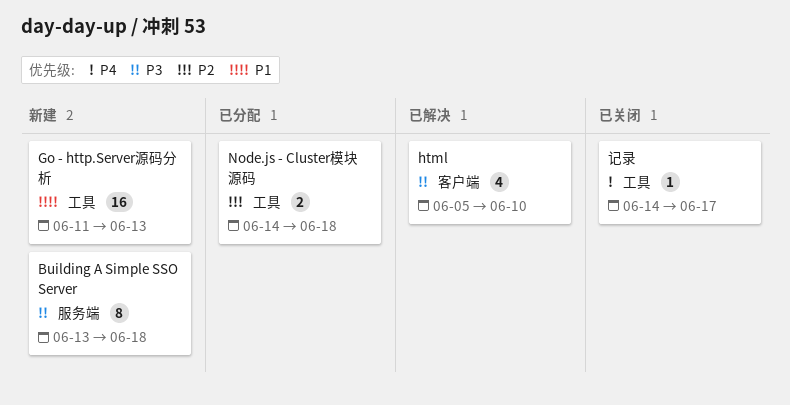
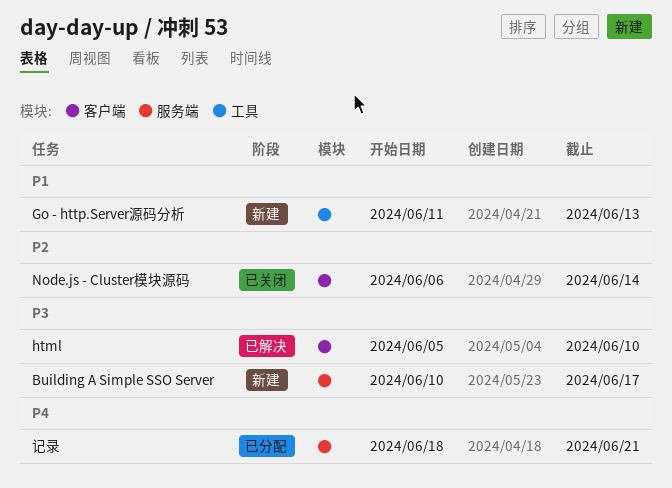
Building A Simple SSO Server, start: Jun 13 -> Jun 10
Building A Simple SSO Server, due: Jun 18 -> Jun 17
Node.js - Cluster模块源码, status: 已分配 -> 已关闭
Node.js - Cluster模块源码, label: 工具 -> 客户端
Node.js - Cluster模块源码, start: Jun 14 -> Jun 6
Node.js - Cluster模块源码, due: Jun 18 -> Jun 14
记录, status: 已关闭 -> 已分配
记录, label: 工具 -> 服务端
记录, start: Jun 14 -> Jun 18
记录, due: Jun 17 -> Jun 21

